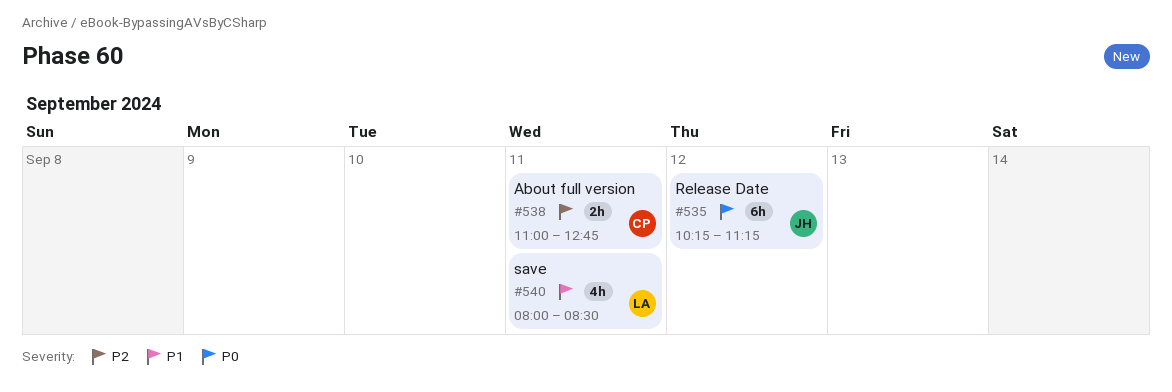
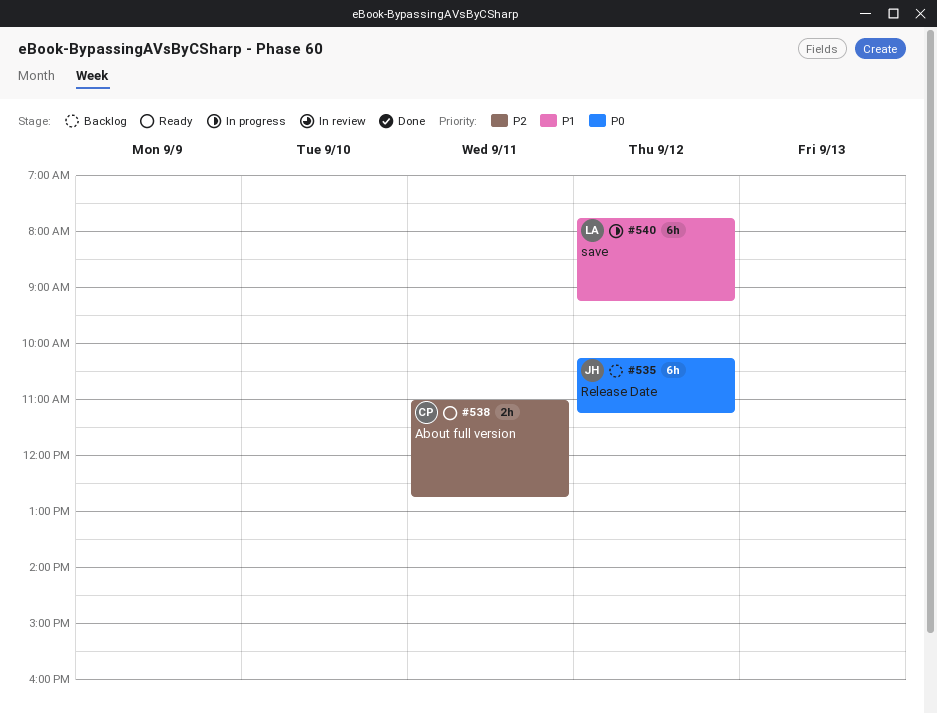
#540, estimate: 4h -> 6h
#540, day: Sep 11 -> Sep 12
#540, begins: 08:00 -> 07:45
#540, ends: 08:30 -> 09:15

